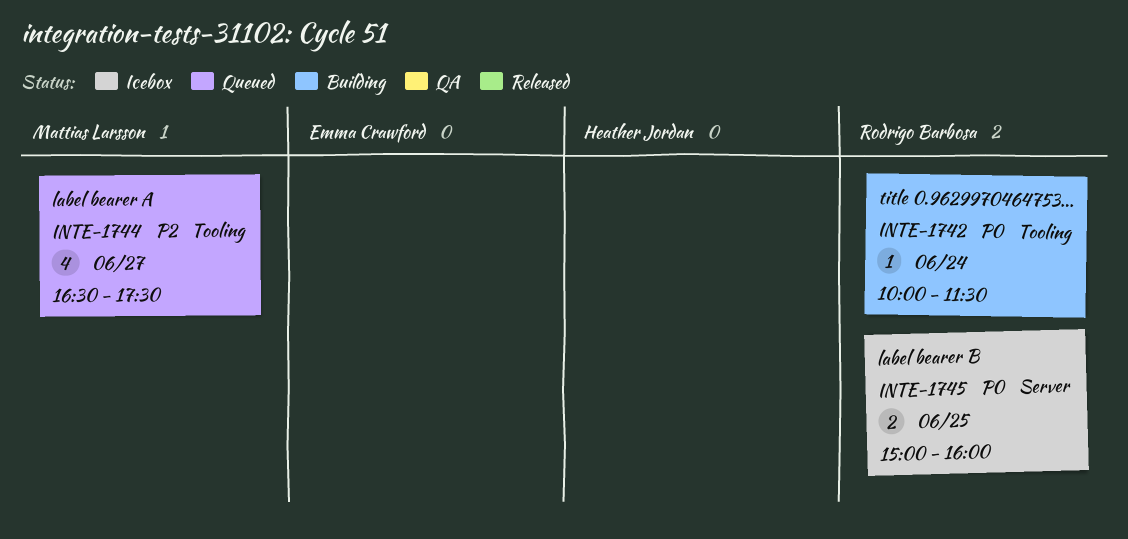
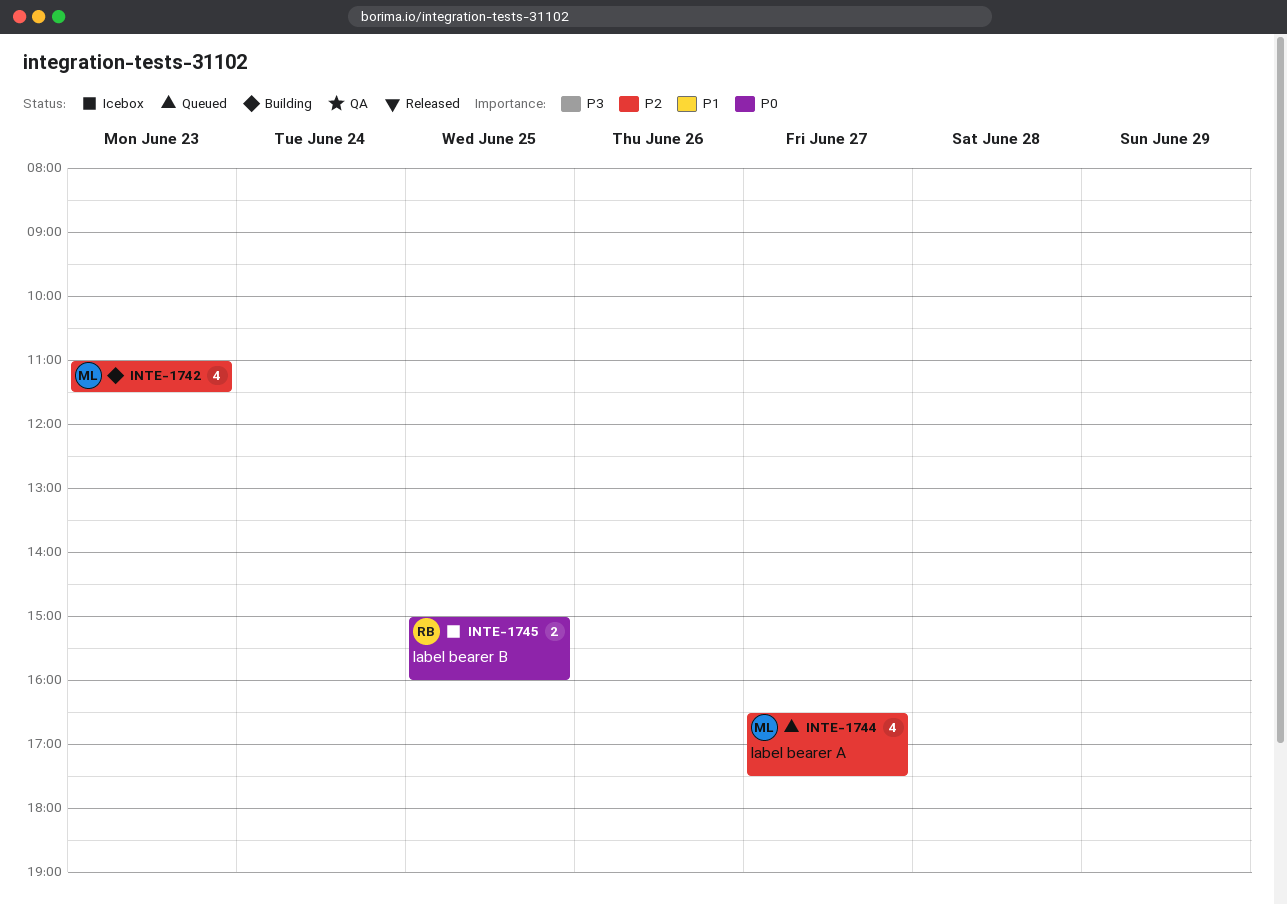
INTE-1742, owner: Rodrigo Barbosa -> Mattias Larsson
INTE-1742, priority: P0 -> P2
INTE-1742, estimate: 1 -> 4
INTE-1742, day: Jun 24 -> Jun 23
INTE-1742, begins: 10:00 -> 11:00

